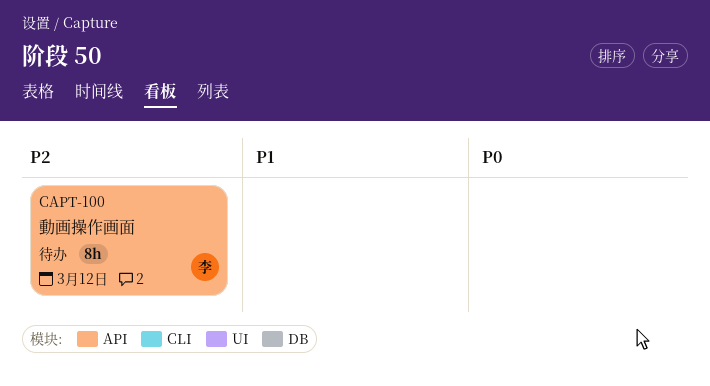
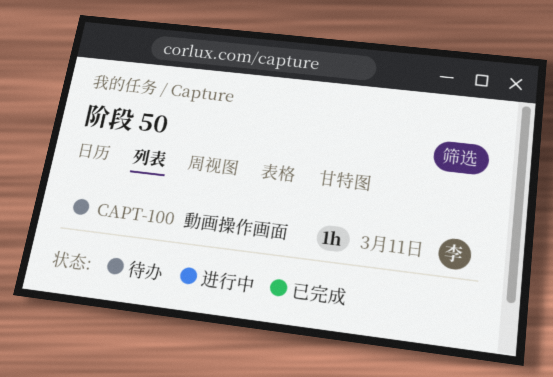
CAPT-100, estimate: 8h -> 1h
CAPT-100, due: Mar 12 -> Mar 11

